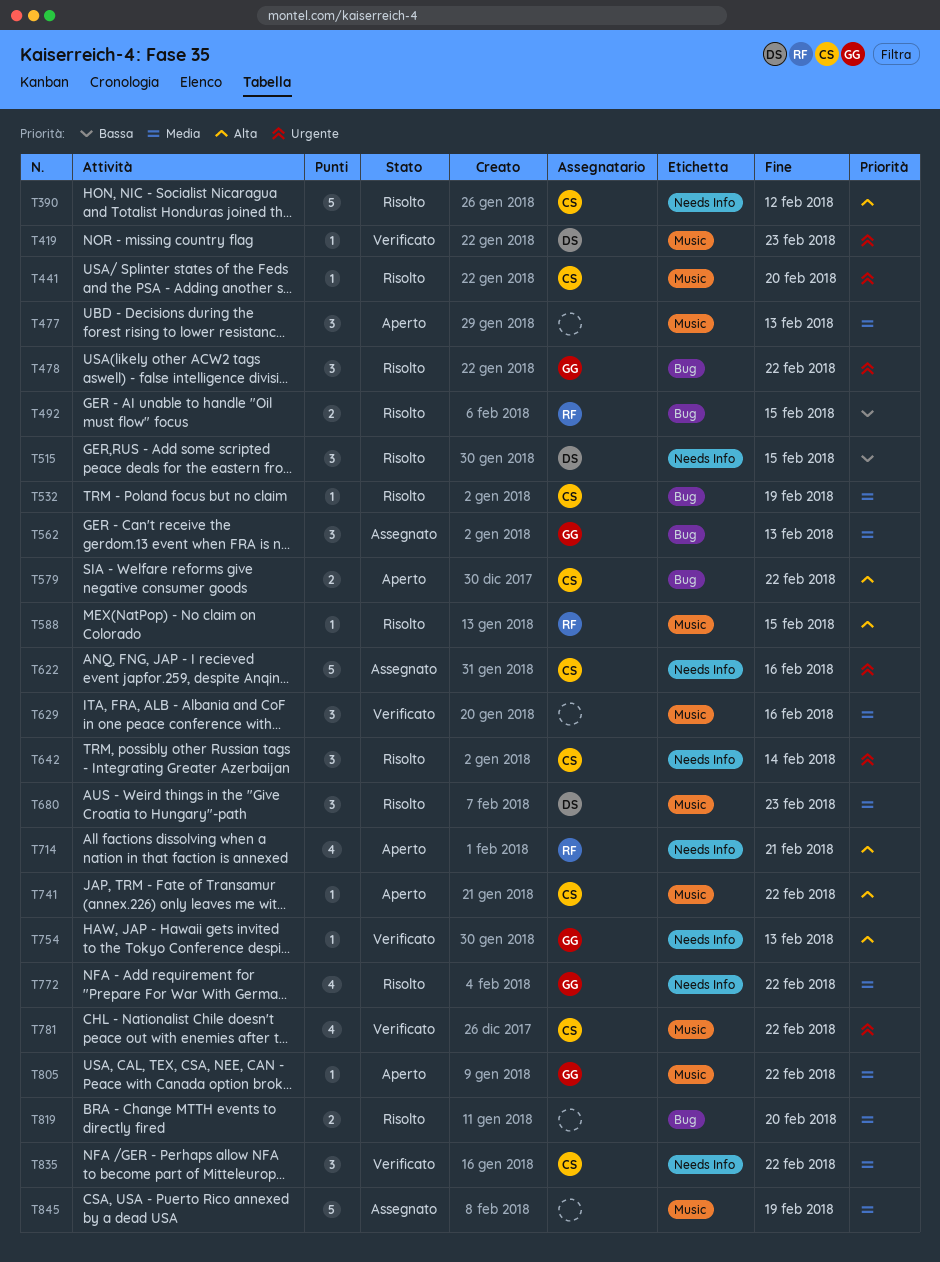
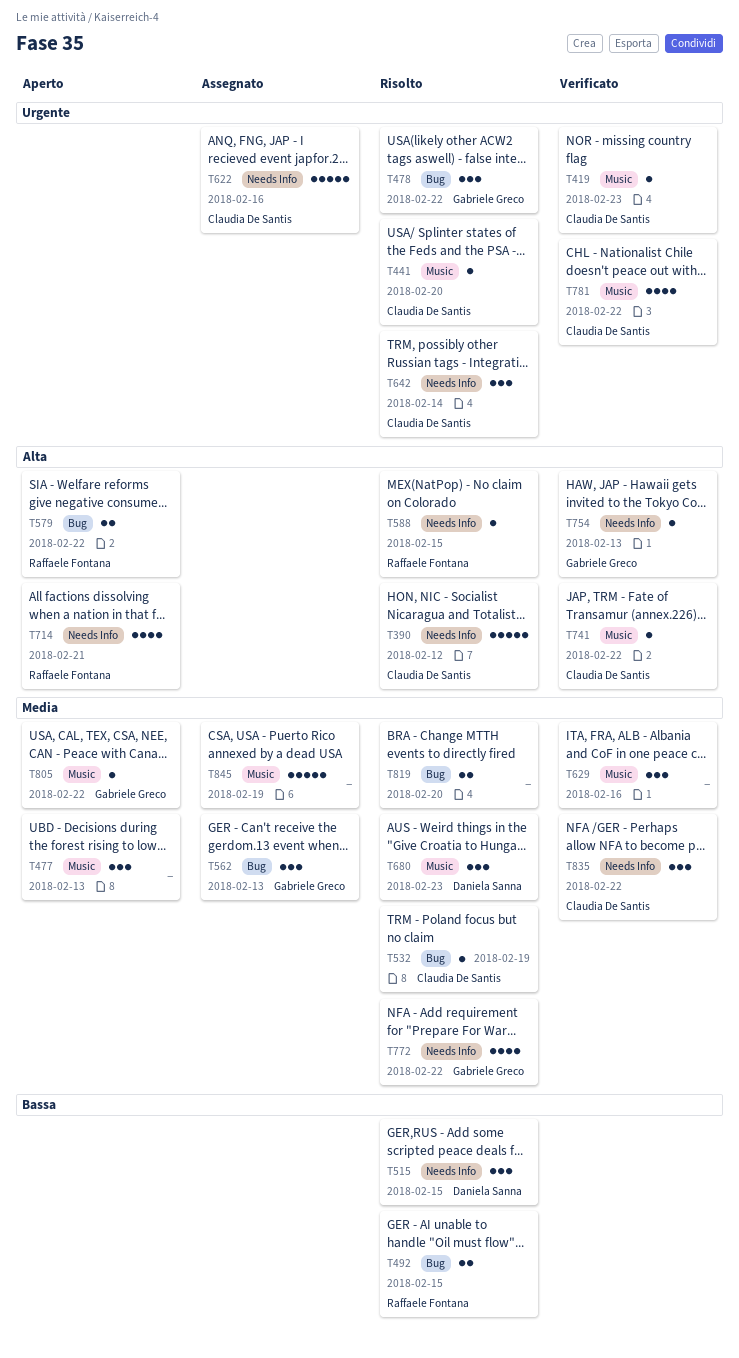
T419, owner: Daniela Sanna -> Claudia De Santis
T579, owner: Claudia De Santis -> Raffaele Fontana
T588, label: Music -> Needs Info
T741, status: Aperto -> Verificato

